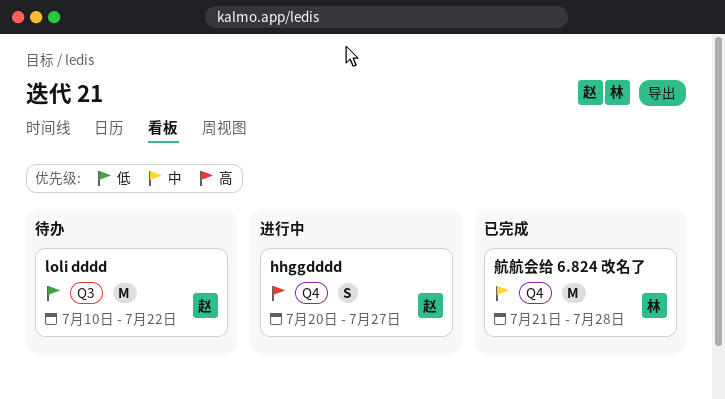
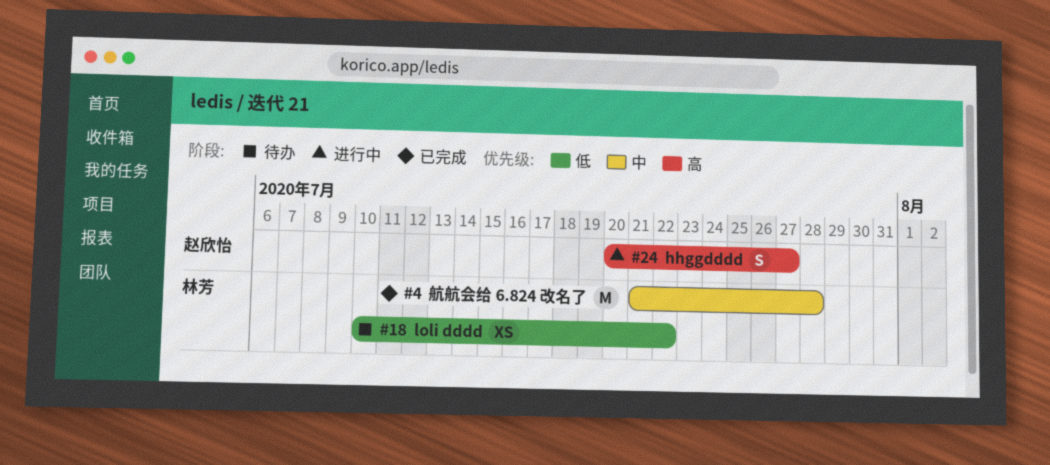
loli dddd, owner: 赵欣怡 -> 林芳
loli dddd, estimate: M -> XS

